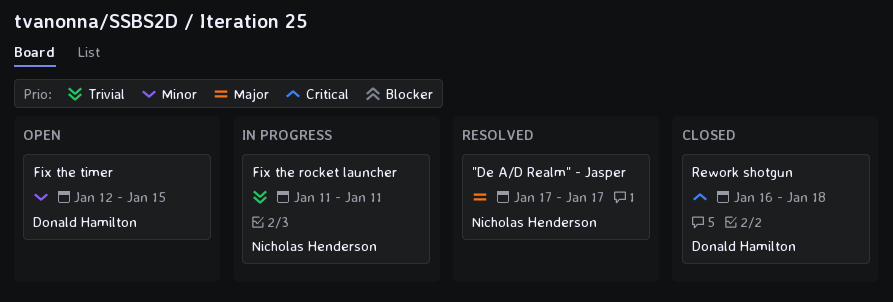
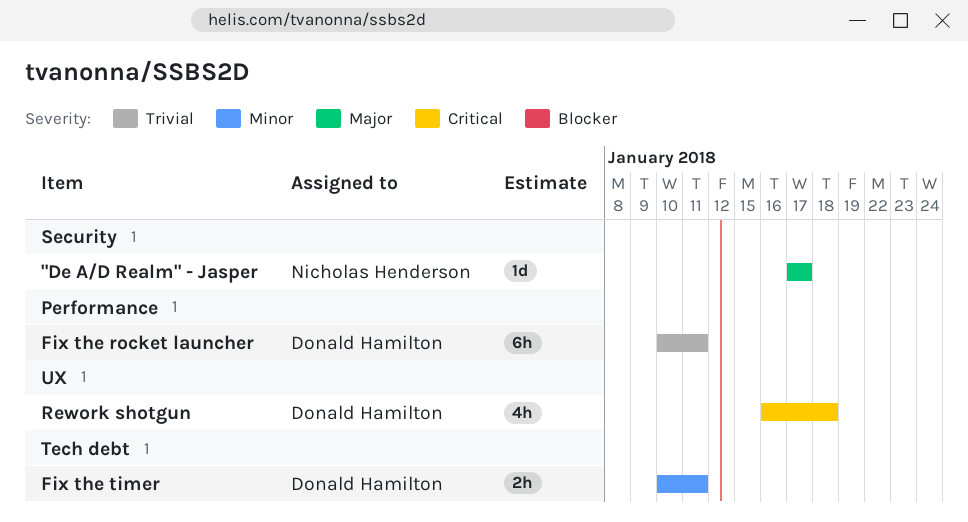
Fix the rocket launcher, owner: Nicholas Henderson -> Donald Hamilton
Fix the rocket launcher, start: Jan 11 -> Jan 10
Fix the timer, start: Jan 12 -> Jan 10
Fix the timer, due: Jan 15 -> Jan 11

